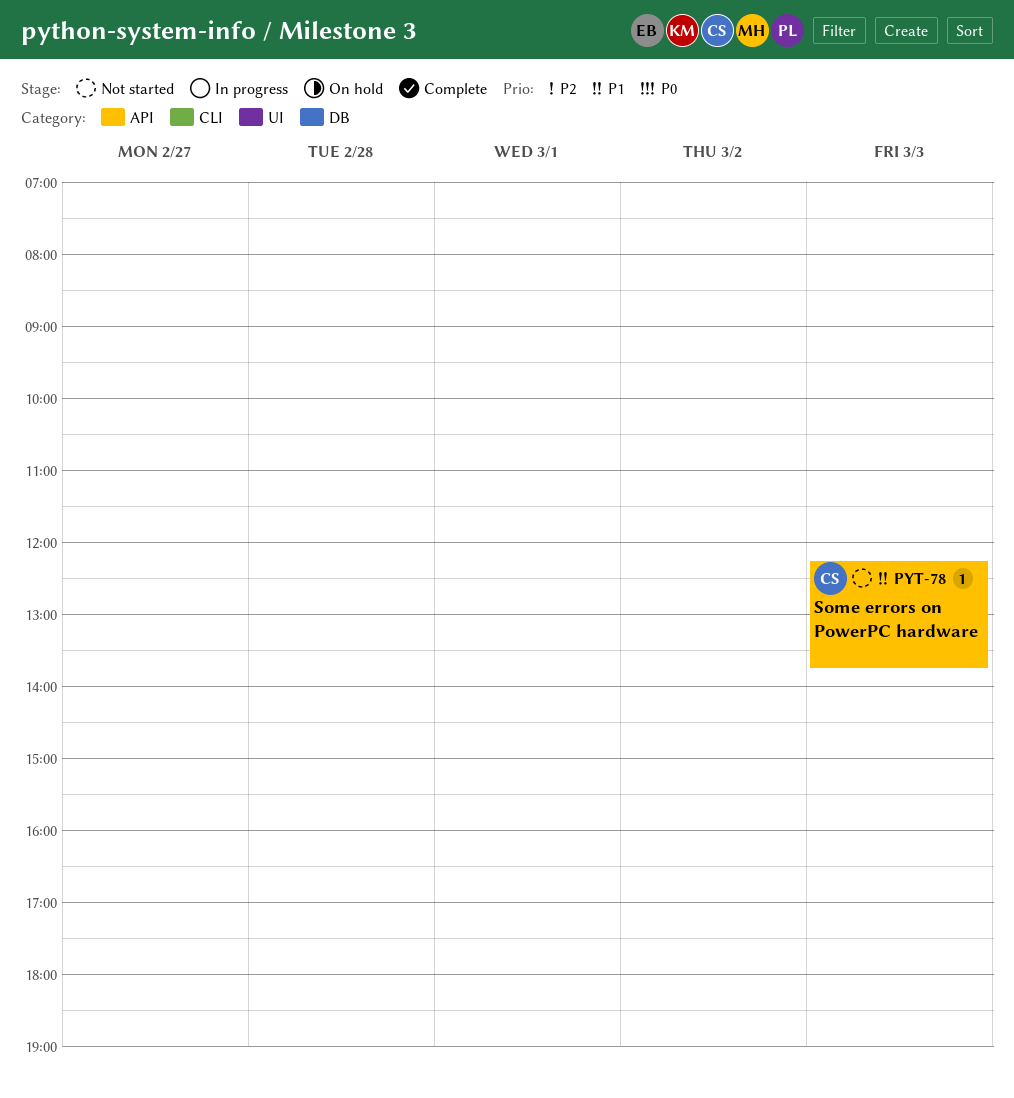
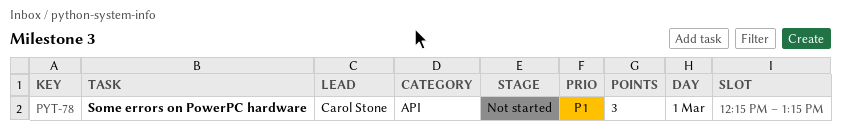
PYT-78, estimate: 1 -> 3
PYT-78, day: Mar 3 -> Mar 1
PYT-78, ends: 13:45 -> 13:15

